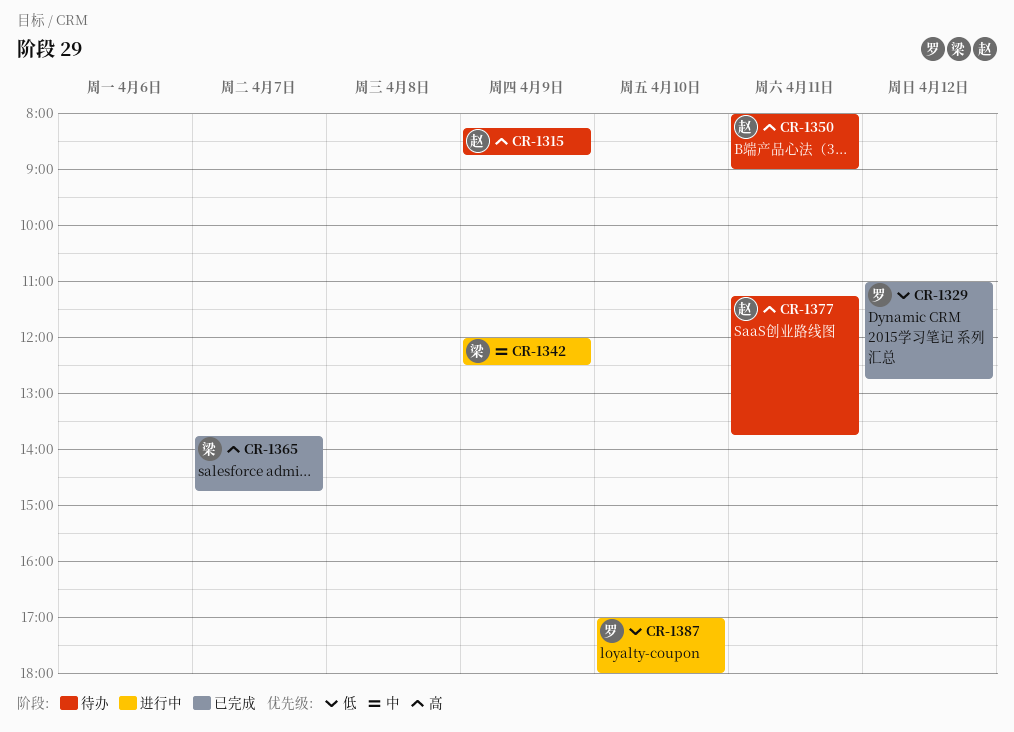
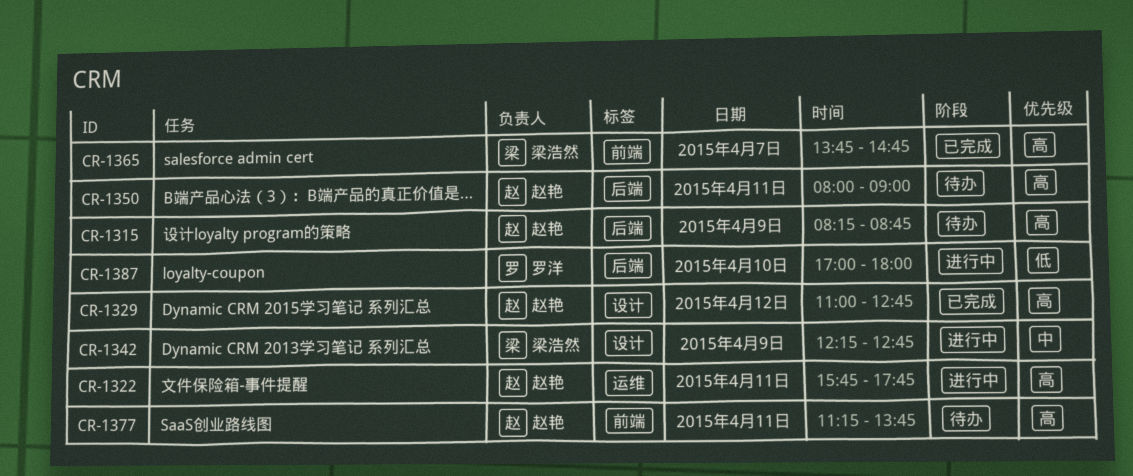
CR-1322: none -> present
CR-1329, owner: 罗洋 -> 赵艳
CR-1329, priority: 低 -> 高
CR-1342, begins: 12:00 -> 12:15
CR-1342, ends: 12:30 -> 12:45

